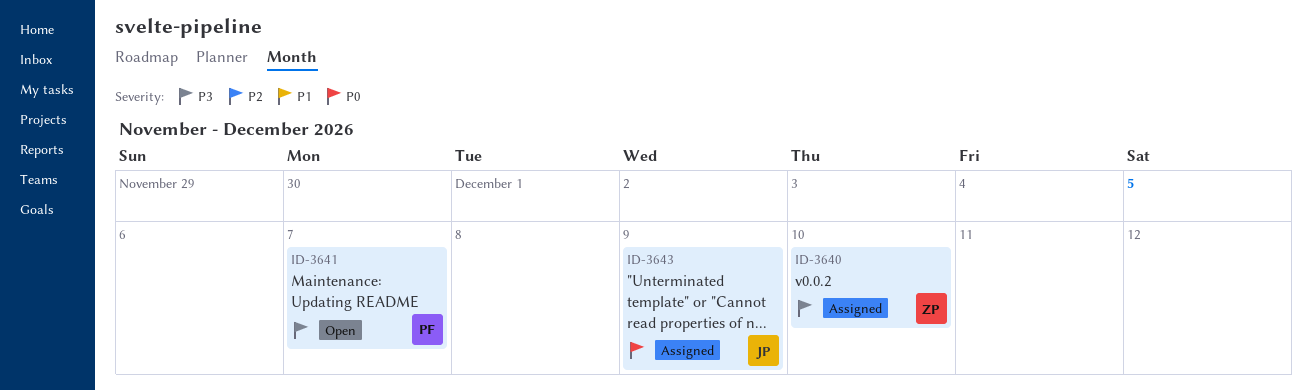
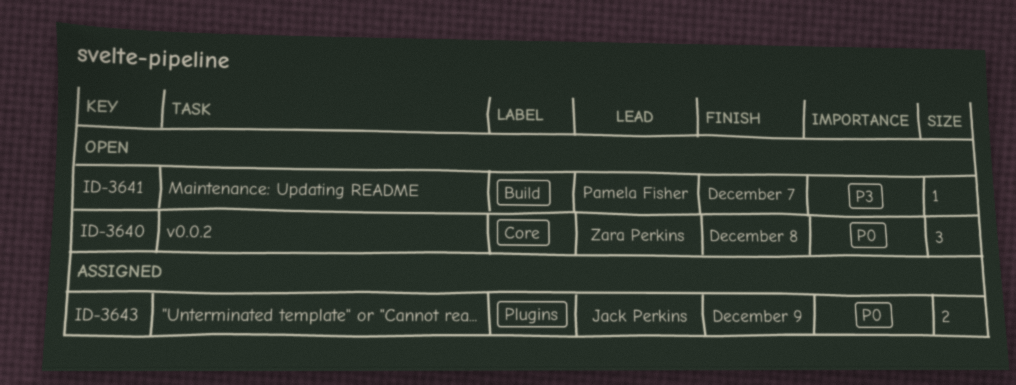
ID-3640, status: Assigned -> Open
ID-3640, priority: P3 -> P0
ID-3640, due: Dec 10 -> Dec 8

